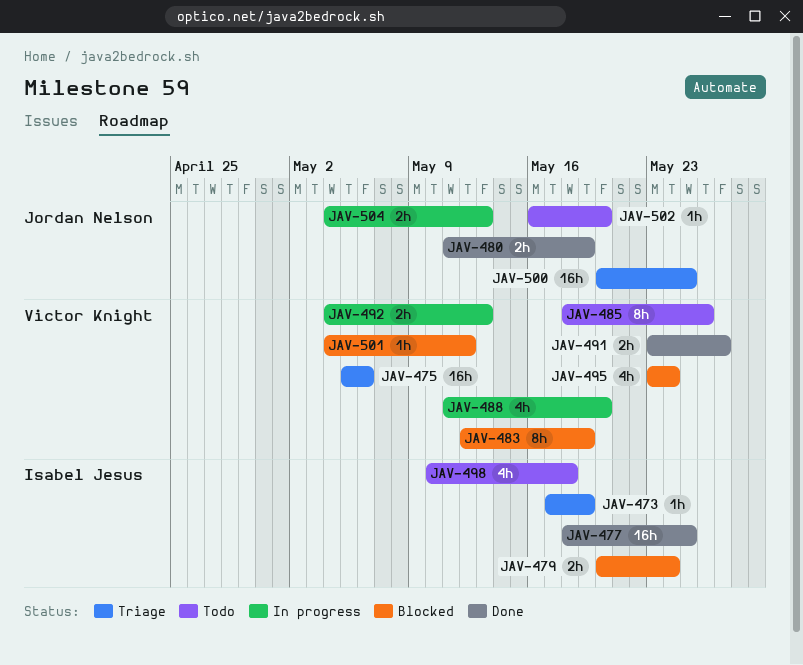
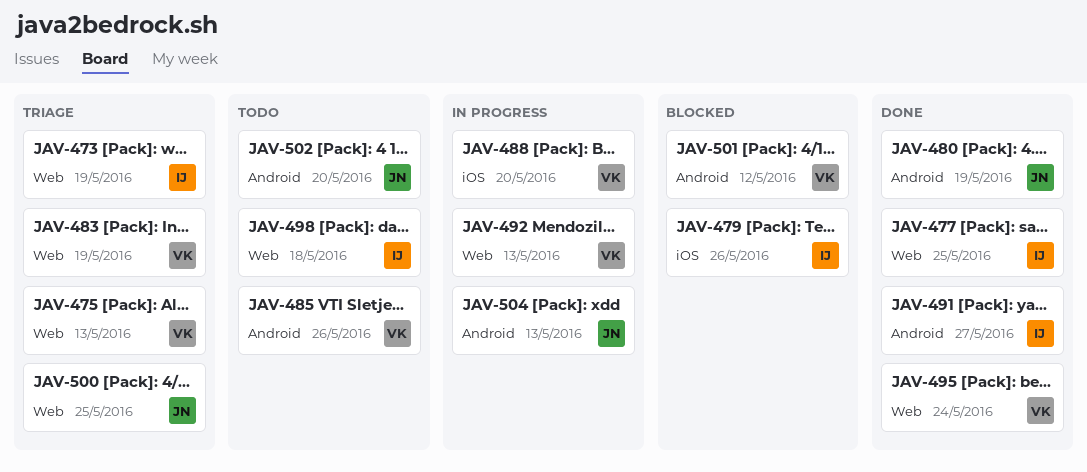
JAV-475, due: May 6 -> May 13
JAV-479, due: May 24 -> May 26
JAV-483, status: Blocked -> Triage
JAV-491, owner: Victor Knight -> Isabel Jesus
JAV-495, status: Blocked -> Done

